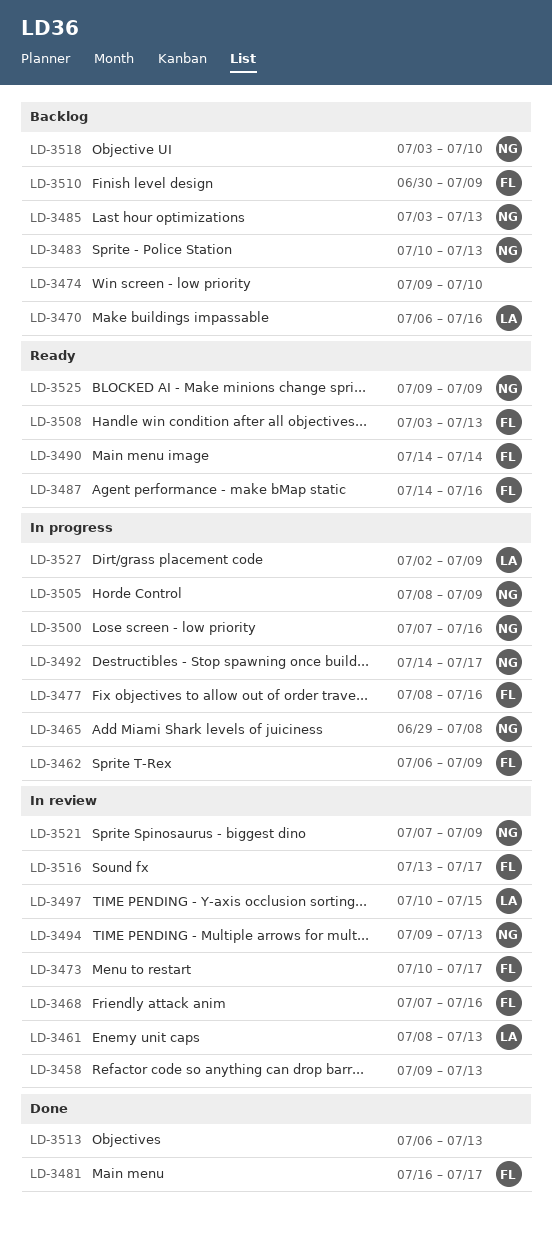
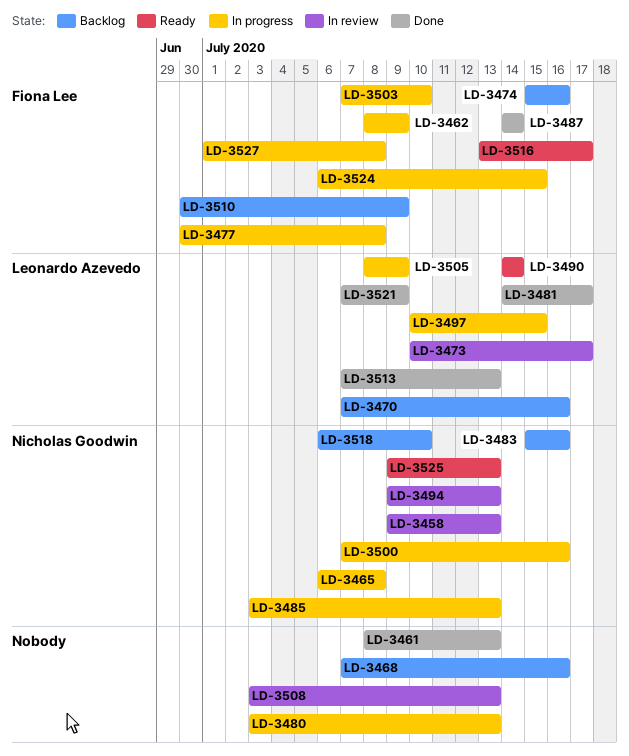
LD-3458, owner: none -> Nicholas Goodwin
LD-3461, status: In review -> Done
LD-3461, owner: Leonardo Azevedo -> none
LD-3462, start: Jul 6 -> Jul 8
LD-3465, start: Jun 29 -> Jul 6
LD-3468, status: In review -> Backlog
LD-3468, owner: Fiona Lee -> none
LD-3470, start: Jul 6 -> Jul 7
LD-3473, owner: Fiona Lee -> Leonardo Azevedo
LD-3474, owner: none -> Fiona Lee
LD-3474, start: Jul 9 -> Jul 15
LD-3474, due: Jul 10 -> Jul 16
LD-3477, start: Jul 8 -> Jun 30
LD-3477, due: Jul 16 -> Jul 8
LD-3480: none -> present
LD-3481, owner: Fiona Lee -> Leonardo Azevedo
LD-3481, start: Jul 16 -> Jul 14
LD-3483, start: Jul 10 -> Jul 15
LD-3483, due: Jul 13 -> Jul 16
LD-3485, status: Backlog -> In progress
LD-3487, status: Ready -> Done
LD-3487, due: Jul 16 -> Jul 14
LD-3490, owner: Fiona Lee -> Leonardo Azevedo
LD-3492: present -> none
LD-3497, status: In review -> In progress
LD-3503: none -> present
LD-3505, owner: Nicholas Goodwin -> Leonardo Azevedo
LD-3508, status: Ready -> In review
LD-3508, owner: Fiona Lee -> none
LD-3513, owner: none -> Leonardo Azevedo
LD-3513, start: Jul 6 -> Jul 7
LD-3516, status: In review -> Ready
LD-3518, start: Jul 3 -> Jul 6
LD-3521, status: In review -> Done
LD-3521, owner: Nicholas Goodwin -> Leonardo Azevedo
LD-3524: none -> present
LD-3525, due: Jul 9 -> Jul 13
LD-3527, owner: Leonardo Azevedo -> Fiona Lee
LD-3527, start: Jul 2 -> Jul 1
LD-3527, due: Jul 9 -> Jul 8

